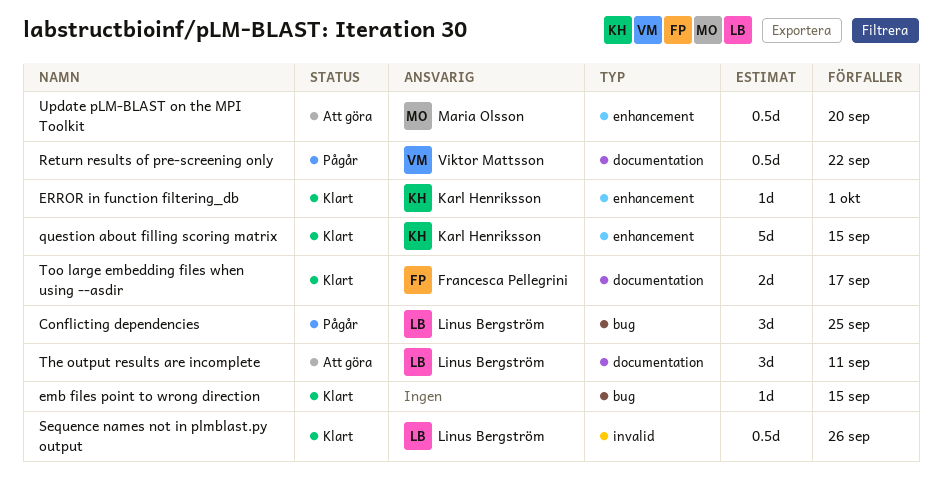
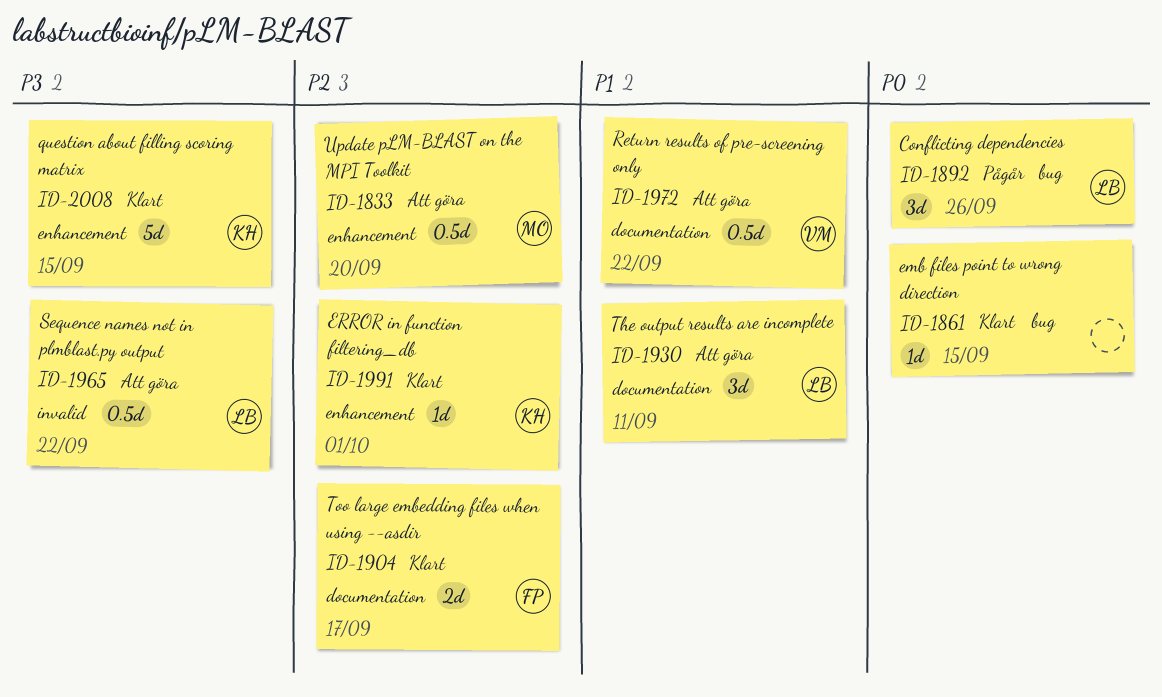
Conflicting dependencies, due: Sep 25 -> Sep 26
Return results of pre-screening only, status: Pågår -> Att göra
Sequence names not in plmblast.py output, status: Klart -> Att göra
Sequence names not in plmblast.py output, due: Sep 26 -> Sep 22

